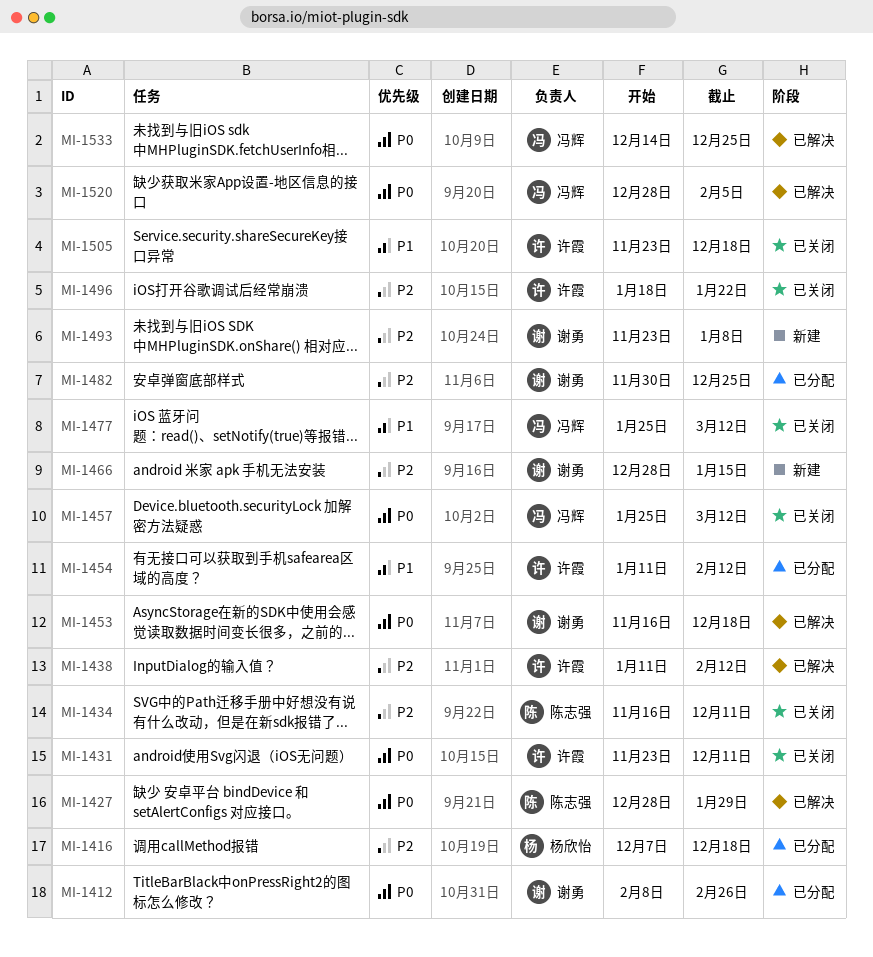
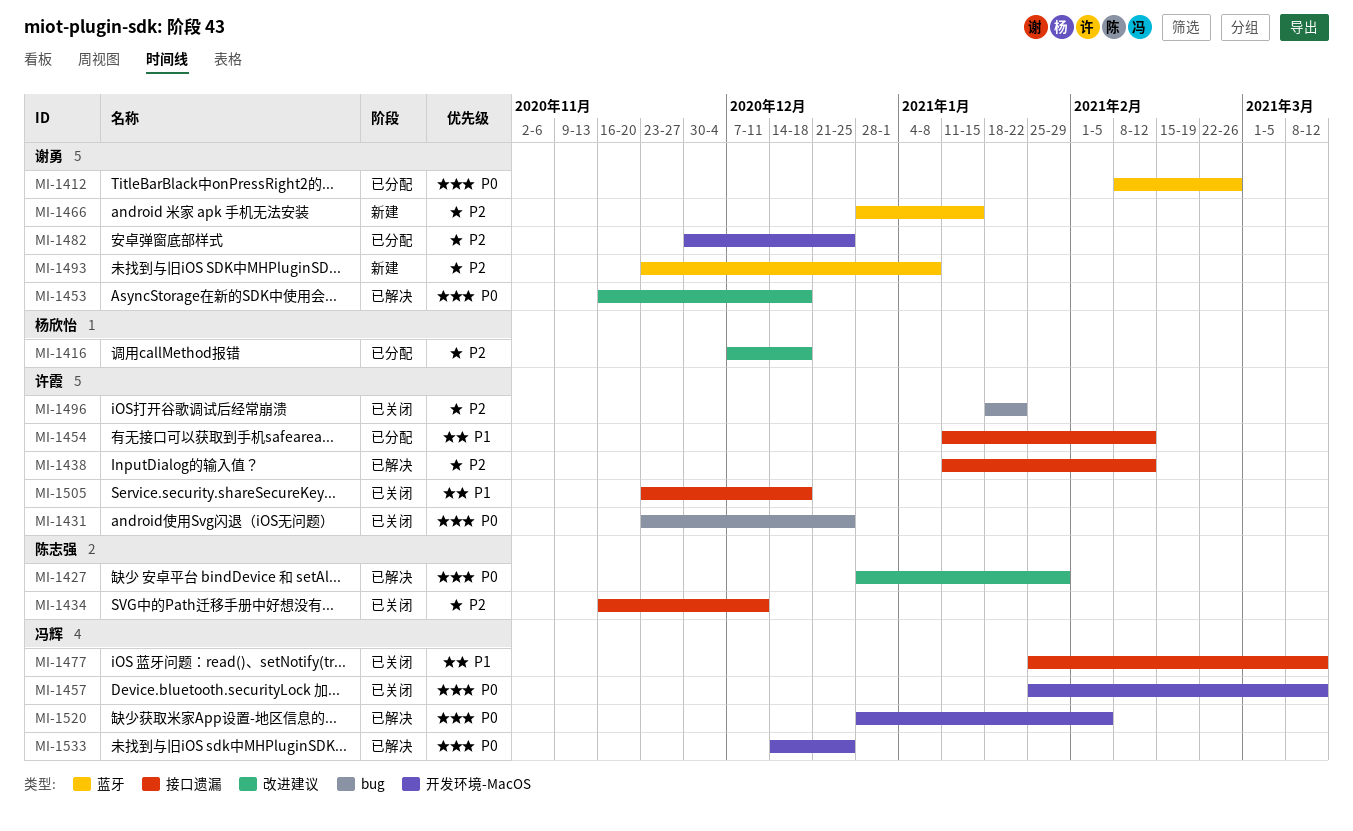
MI-1431, due: Dec 11 -> Dec 25

